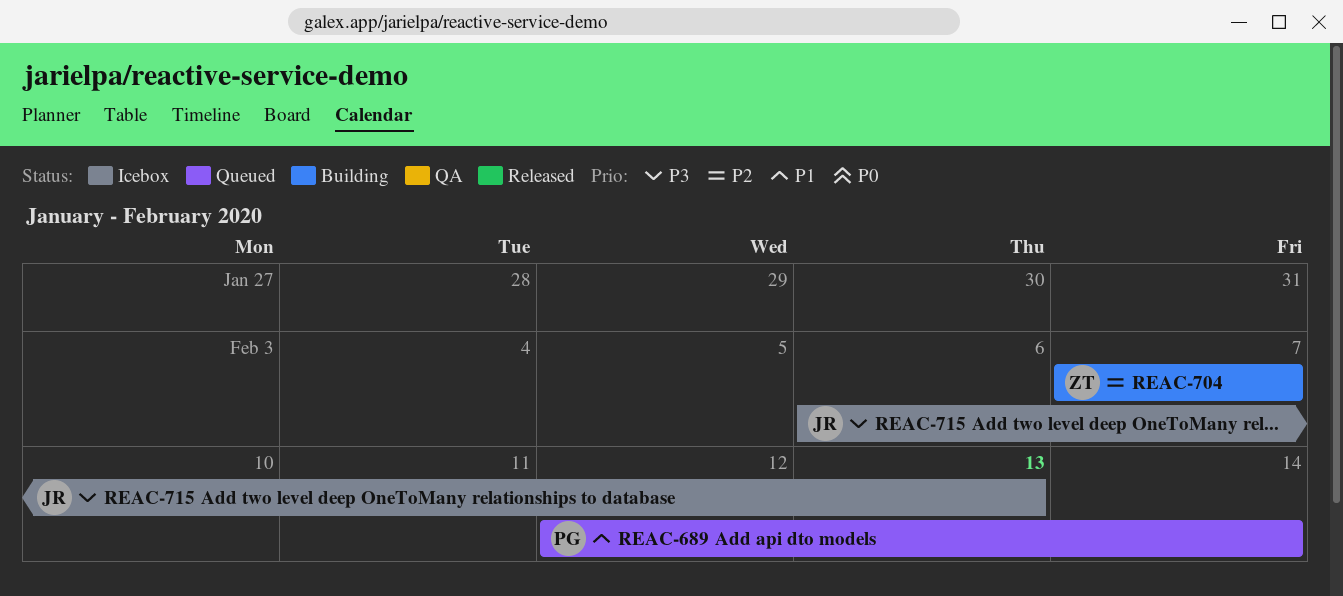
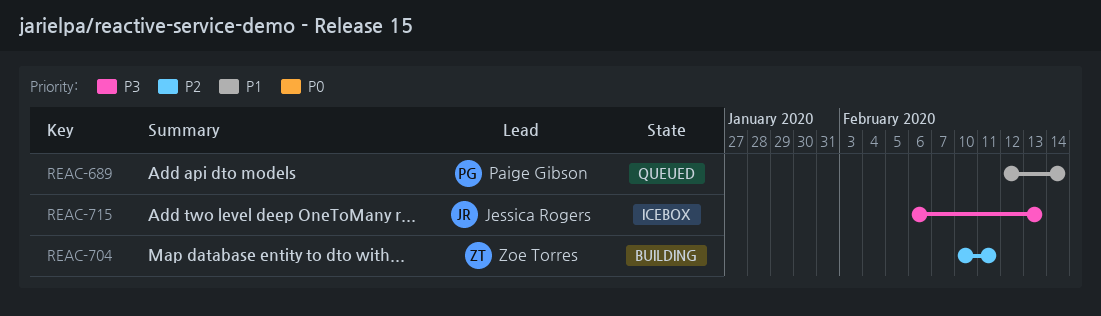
REAC-704, start: Feb 7 -> Feb 10
REAC-704, due: Feb 7 -> Feb 11

